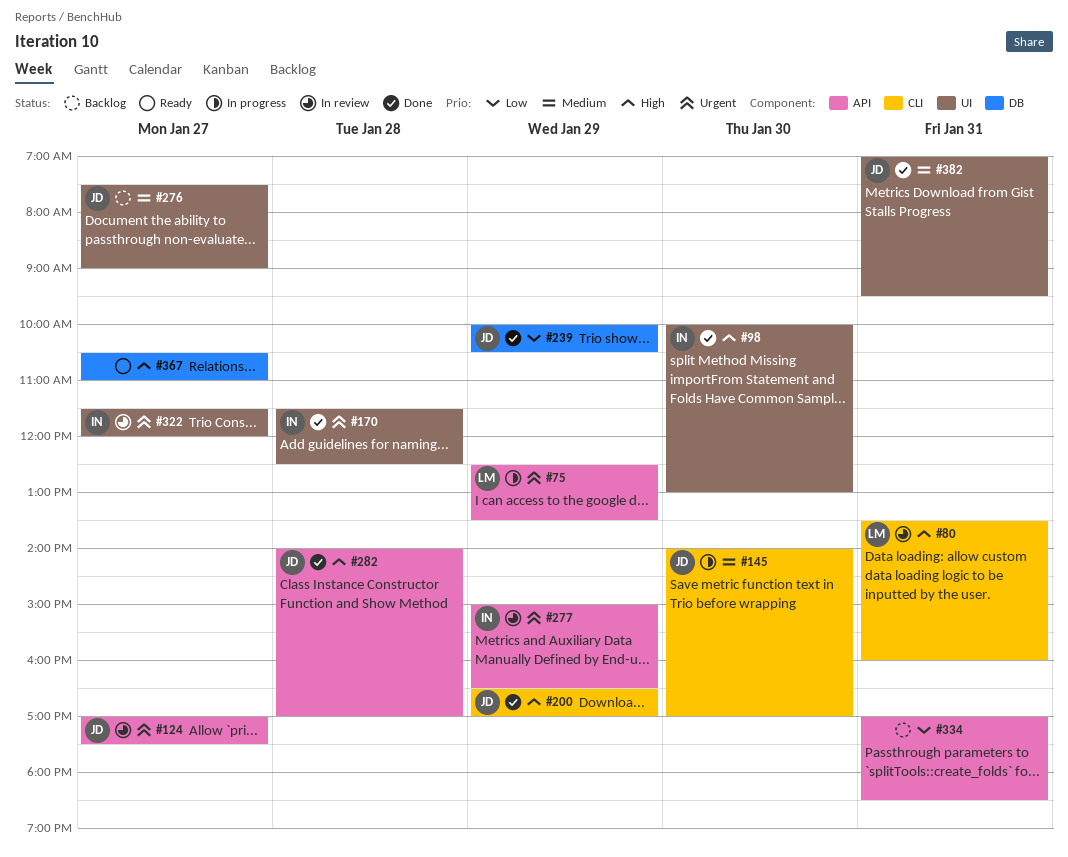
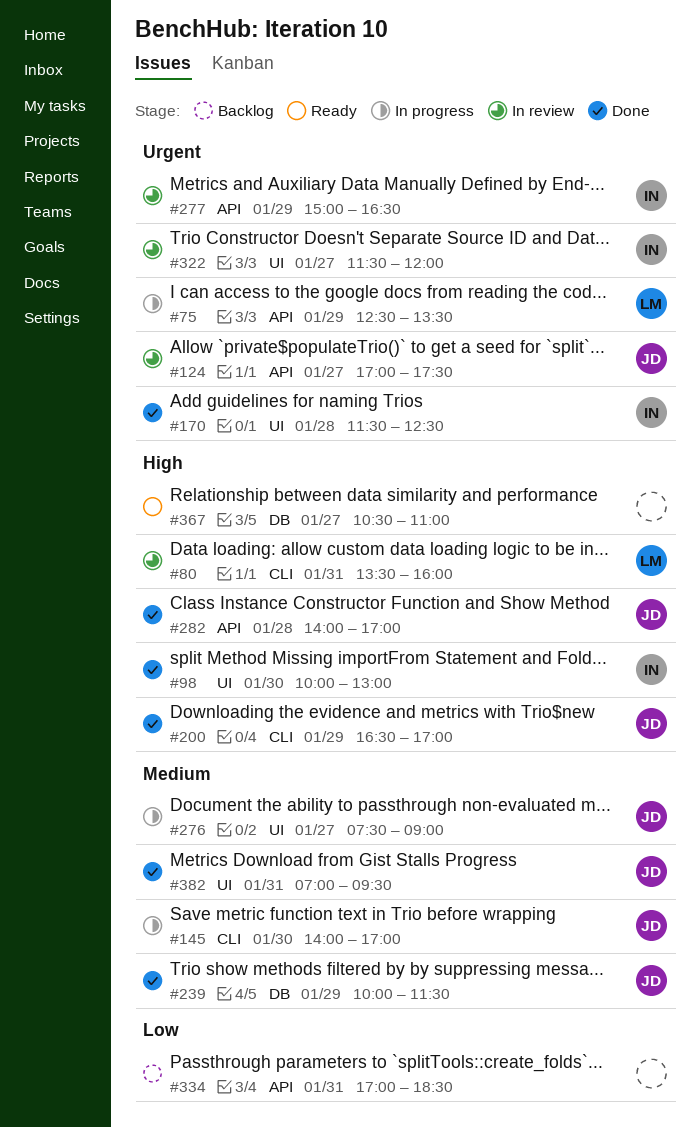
#239, priority: Low -> Medium
#239, ends: 10:30 -> 11:30
#276, status: Backlog -> In progress

